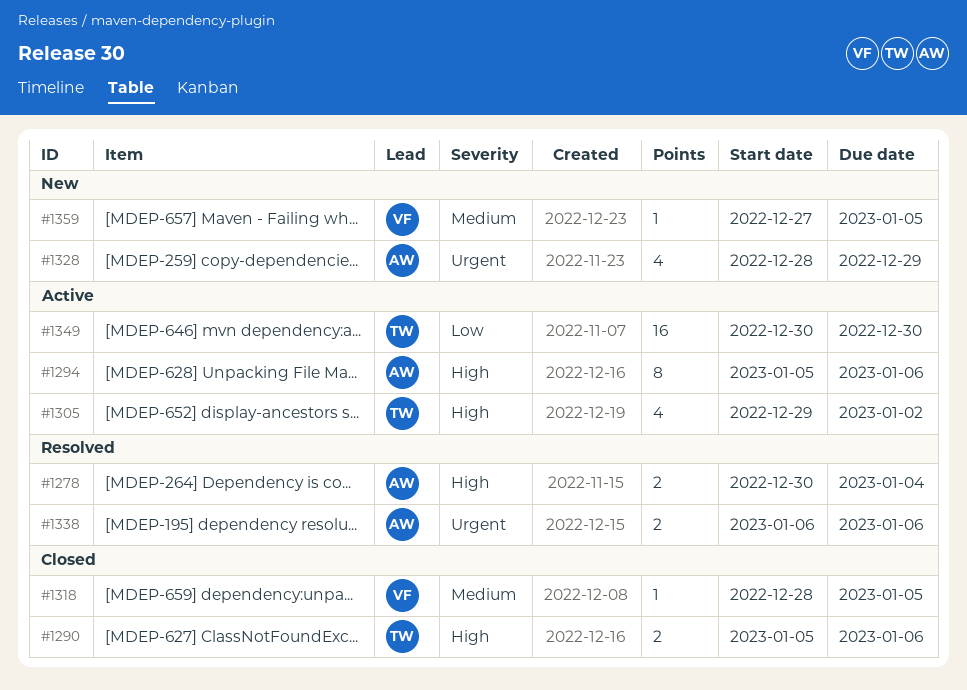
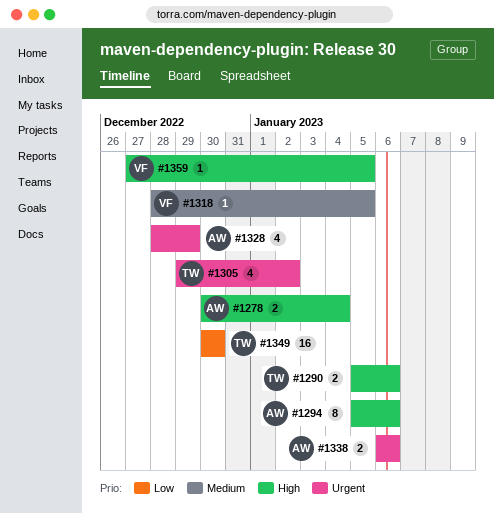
#1305, priority: High -> Urgent
#1359, priority: Medium -> High

